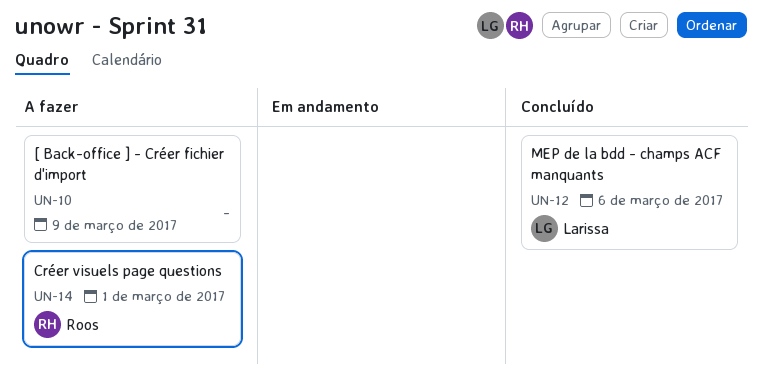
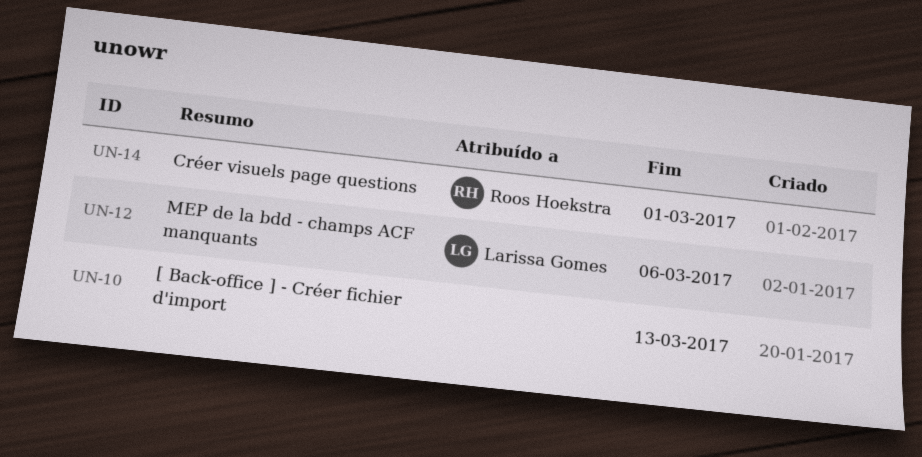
UN-10, due: Mar 9 -> Mar 13

